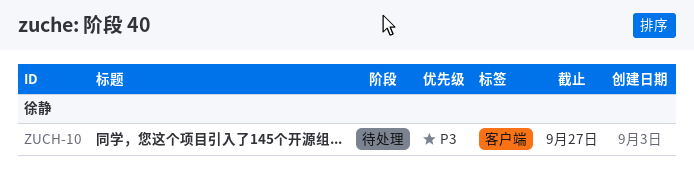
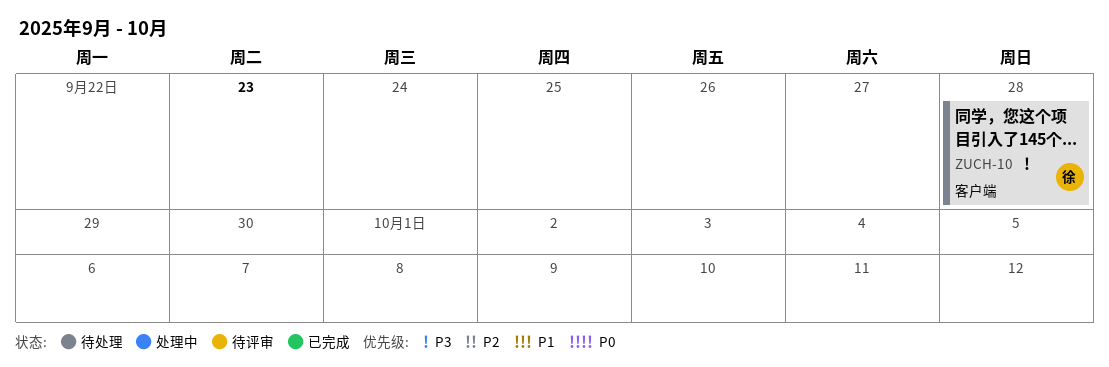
ZUCH-10, due: Sep 27 -> Sep 28

